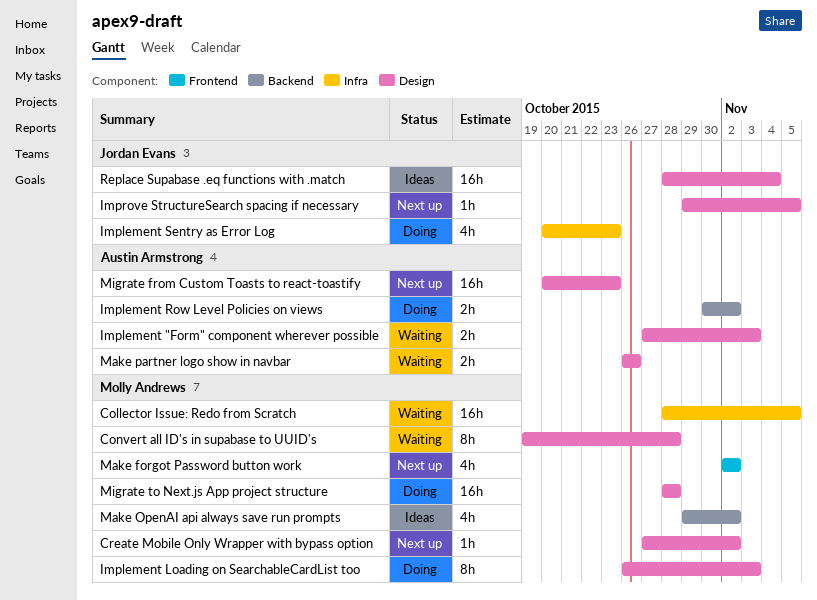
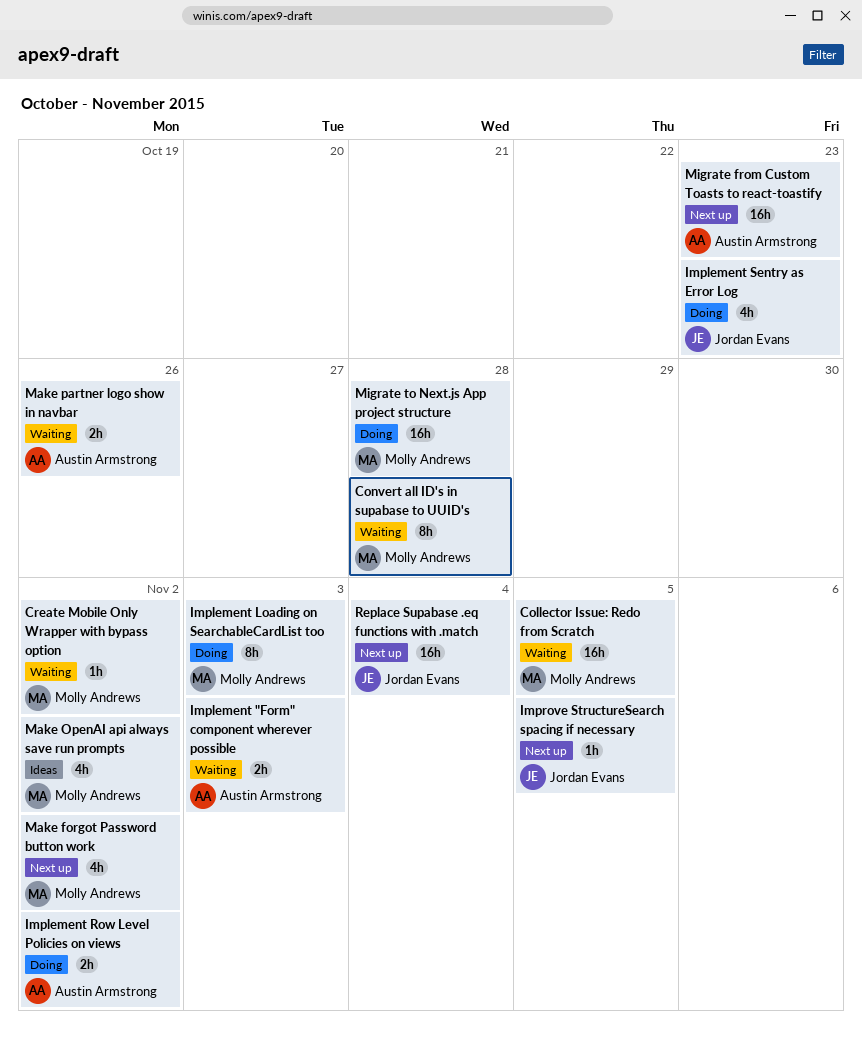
Create Mobile Only Wrapper with bypass option, status: Next up -> Waiting
Replace Supabase .eq functions with .match, status: Ideas -> Next up

